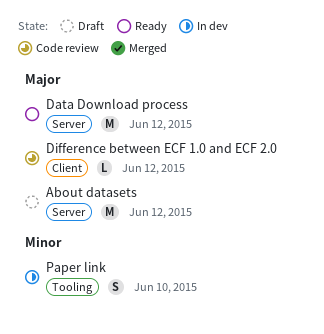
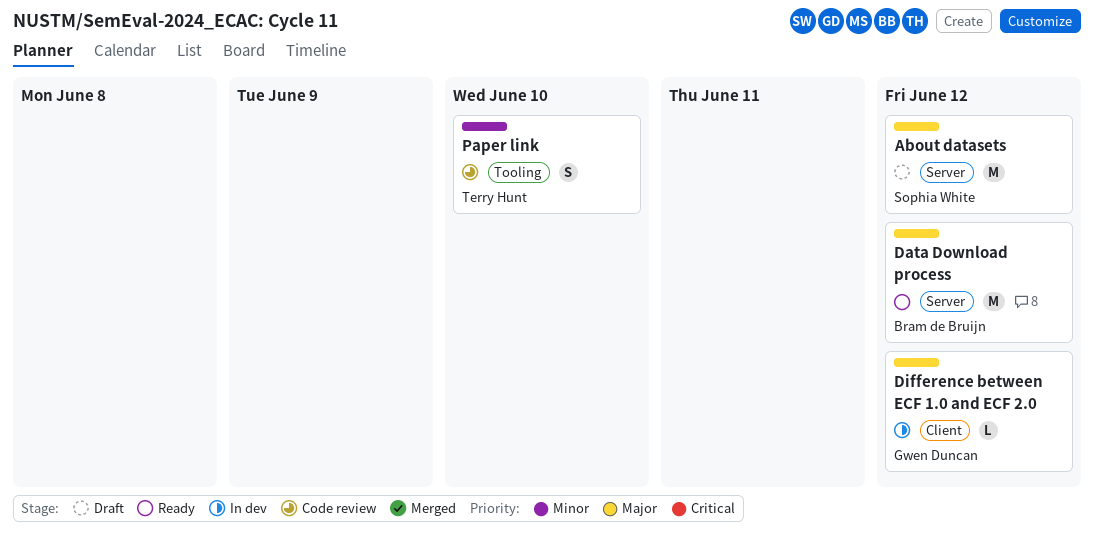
Difference between ECF 1.0 and ECF 2.0, status: Code review -> In dev
Paper link, status: In dev -> Code review

